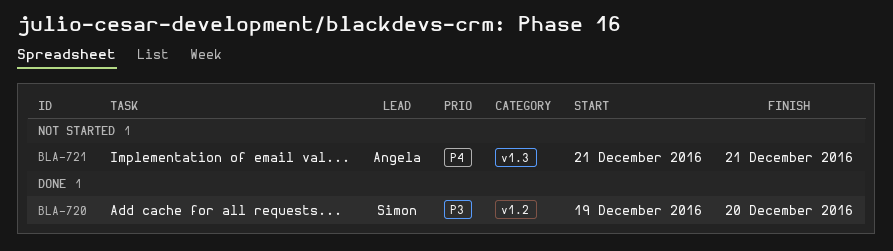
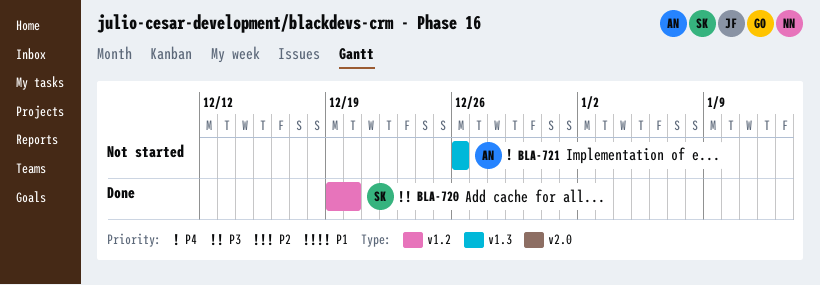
BLA-721, start: Dec 21 -> Dec 26
BLA-721, due: Dec 21 -> Dec 26

